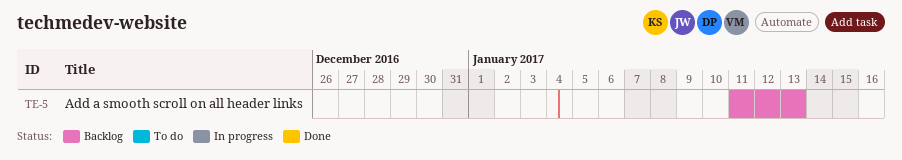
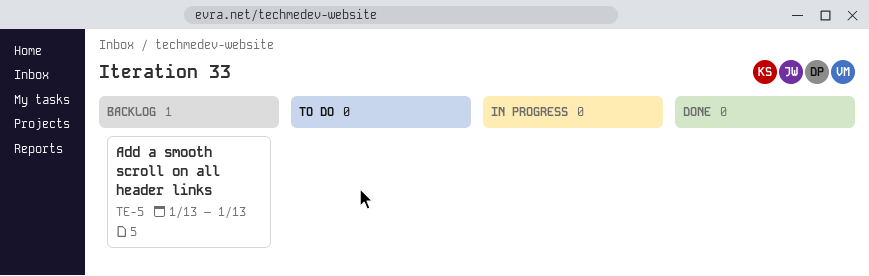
TE-5, start: Jan 11 -> Jan 13

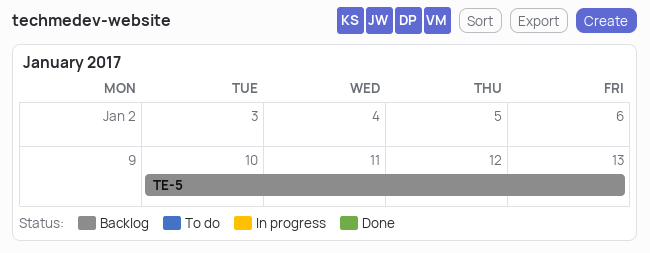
TE-5, start: Jan 13 -> Jan 10

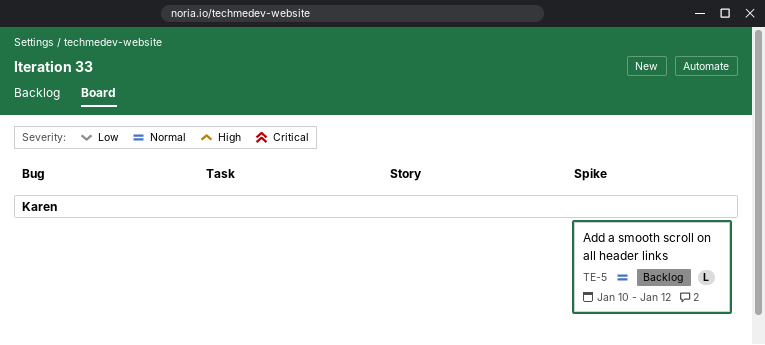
TE-5, due: Jan 13 -> Jan 12

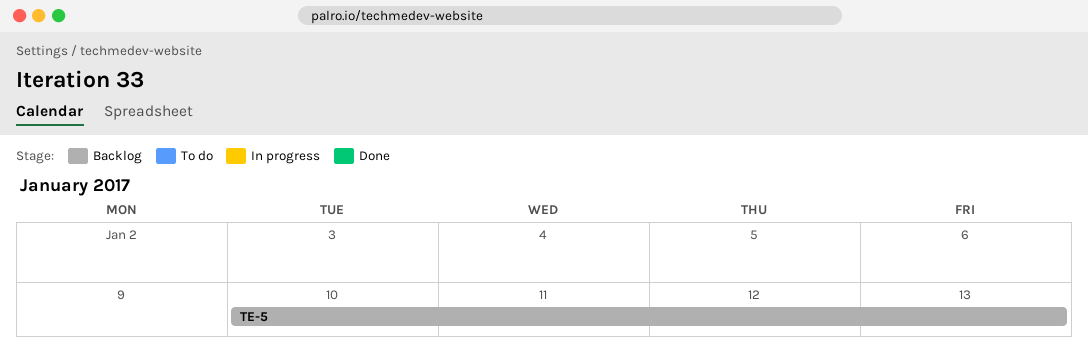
TE-5, due: Jan 12 -> Jan 13

